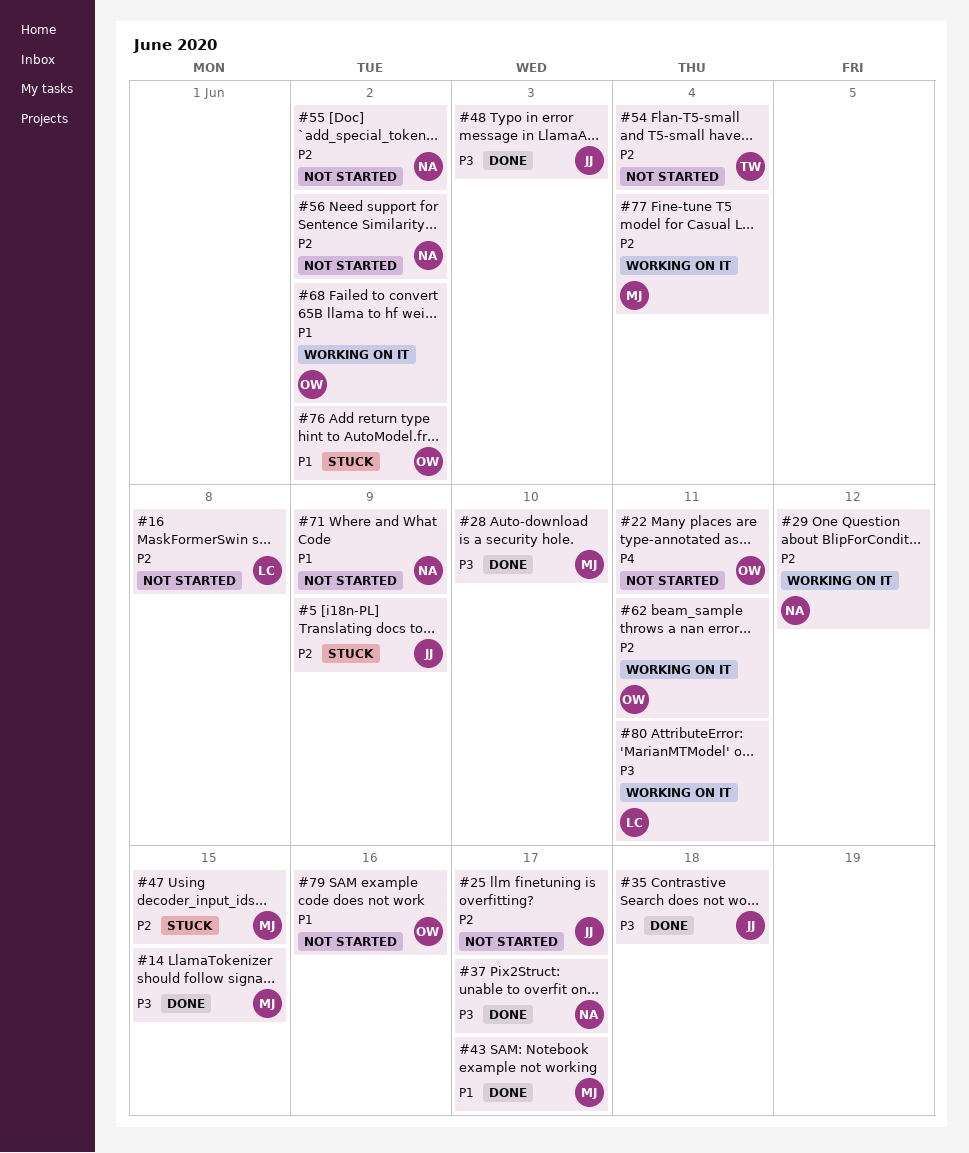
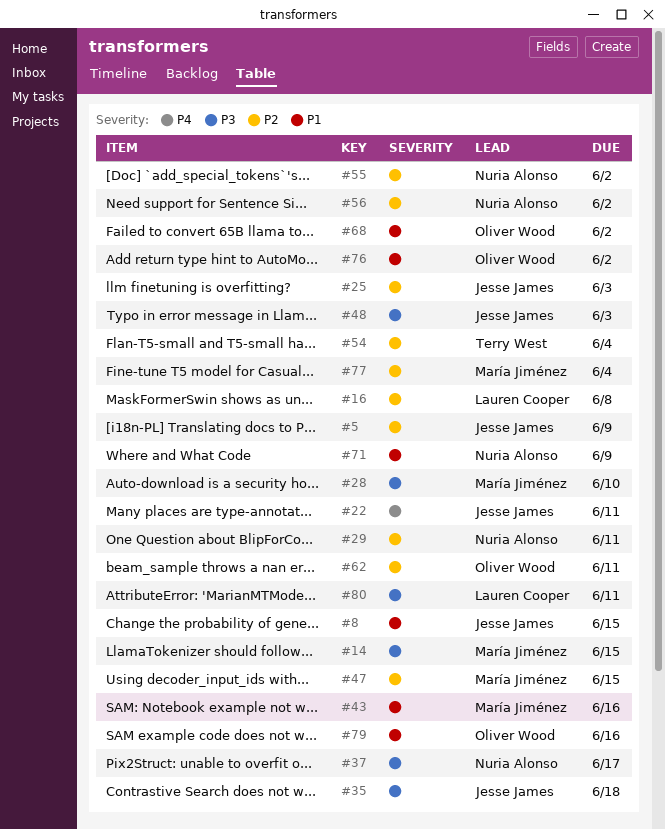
#8: none -> present
#22, owner: Oliver Wood -> Jesse James
#25, due: Jun 17 -> Jun 3
#29, due: Jun 12 -> Jun 11
#43, due: Jun 17 -> Jun 16

